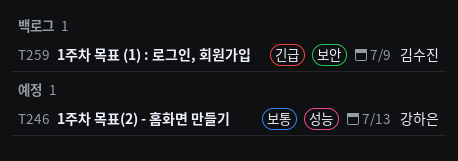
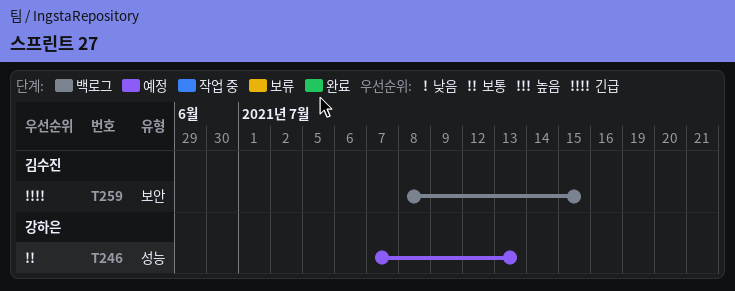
T259, due: Jul 9 -> Jul 15

